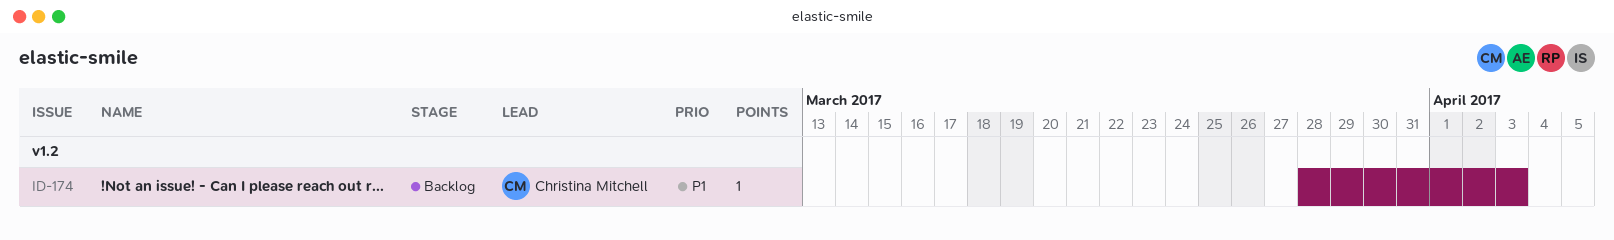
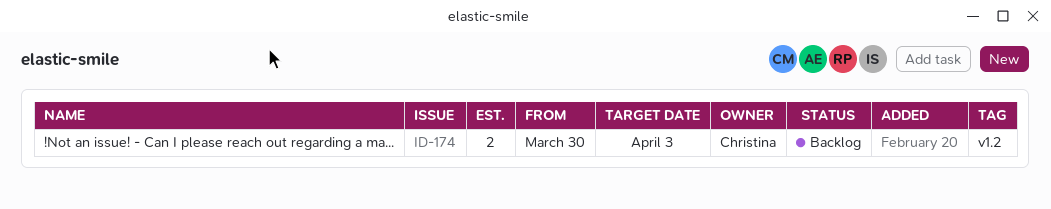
ID-174, estimate: 1 -> 2
ID-174, start: Mar 28 -> Mar 30

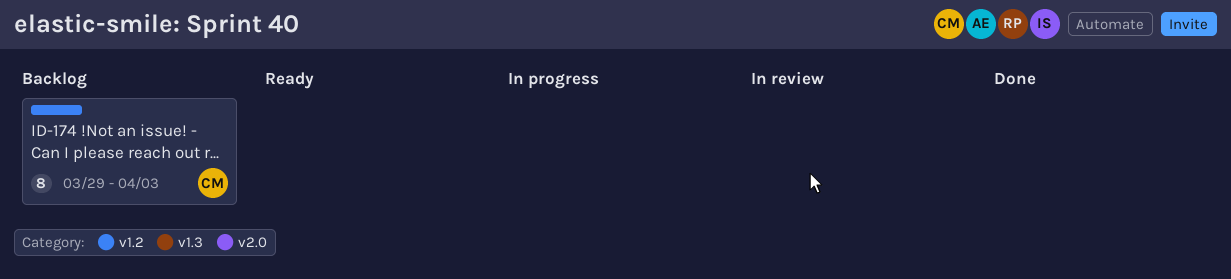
ID-174, estimate: 2 -> 8
ID-174, start: Mar 30 -> Mar 29

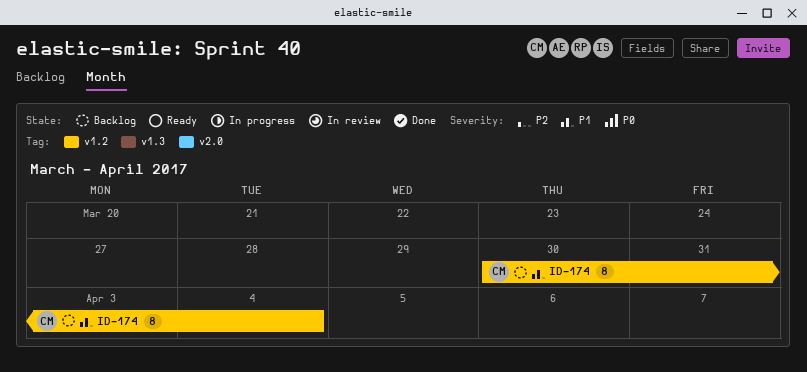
ID-174, start: Mar 29 -> Mar 30
ID-174, due: Apr 3 -> Apr 4

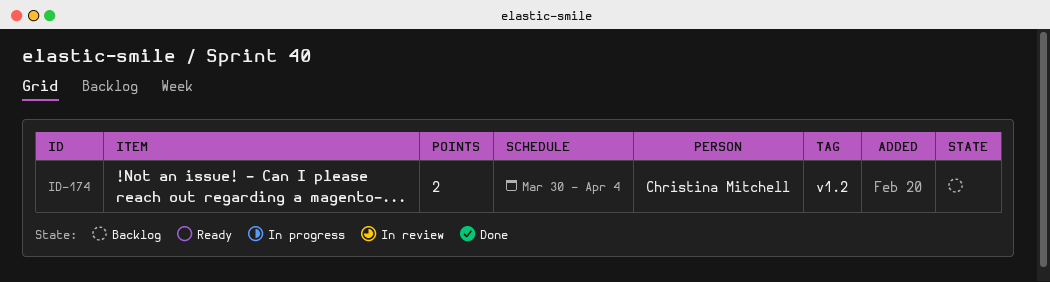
ID-174, estimate: 8 -> 2

